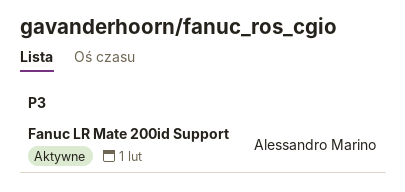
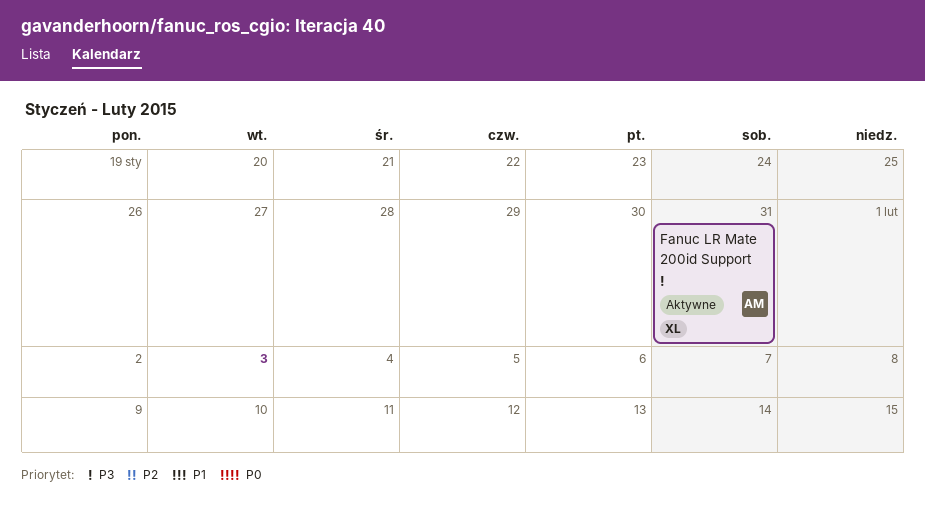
Fanuc LR Mate 200id Support, due: Feb 1 -> Jan 31

